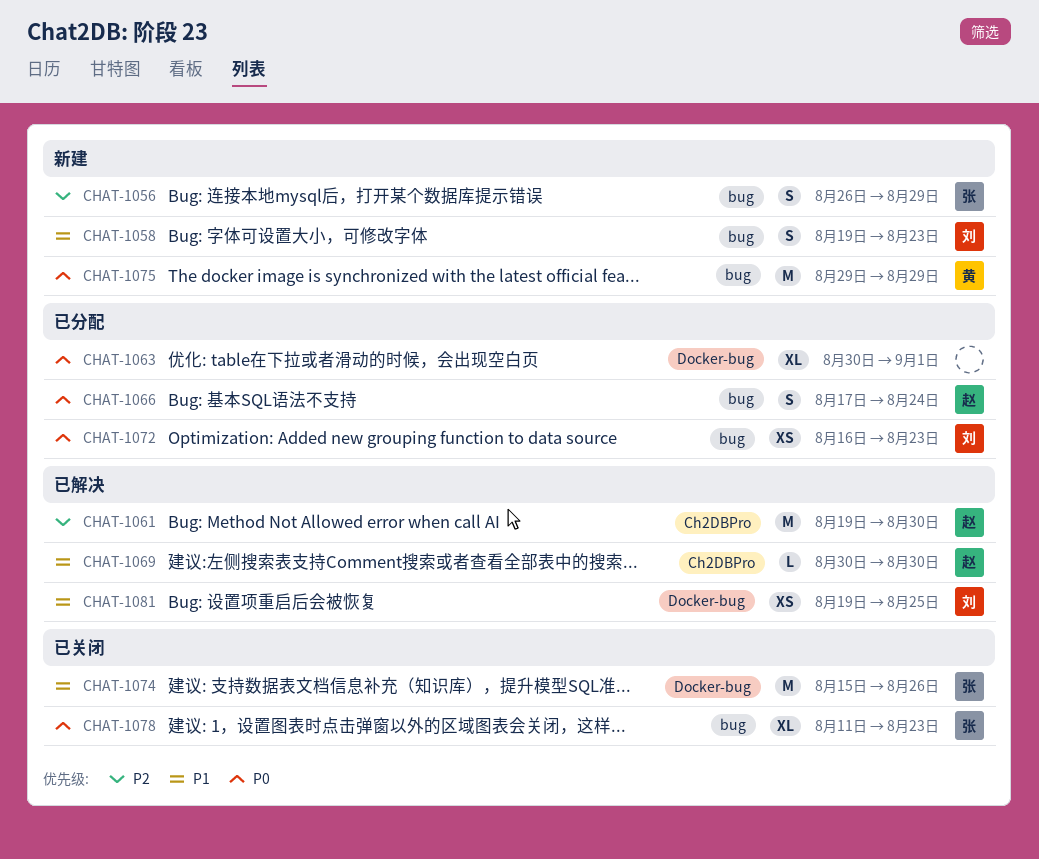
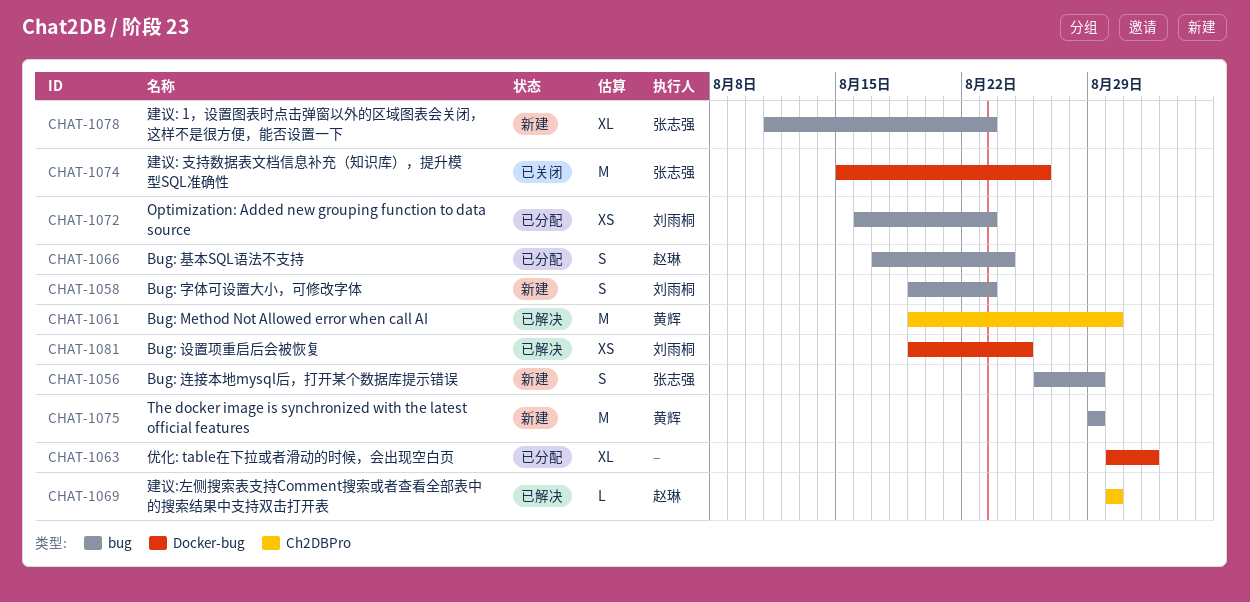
CHAT-1061, owner: 赵琳 -> 黄辉
CHAT-1078, status: 已关闭 -> 新建

